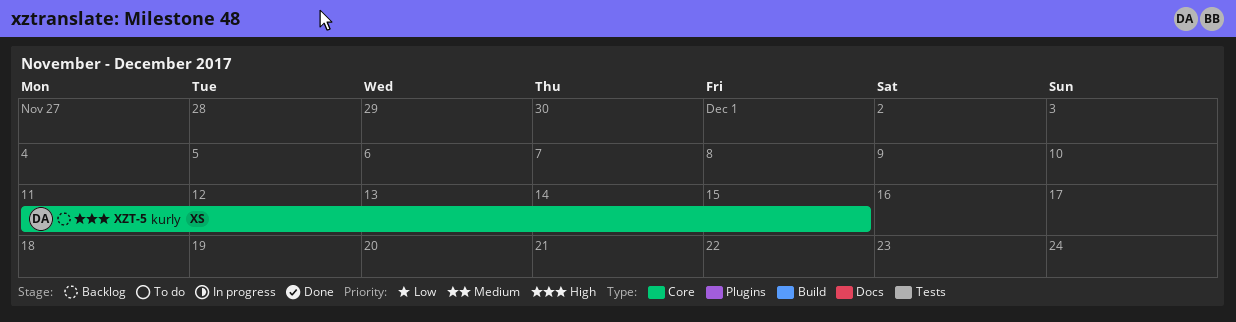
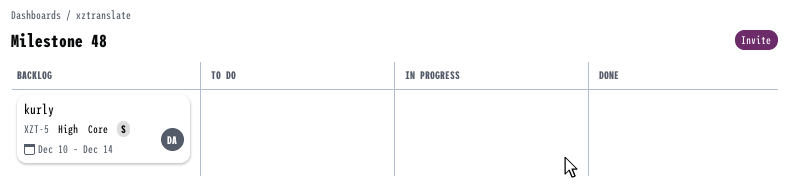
XZT-5, estimate: XS -> S
XZT-5, start: Dec 11 -> Dec 10
XZT-5, due: Dec 15 -> Dec 14

